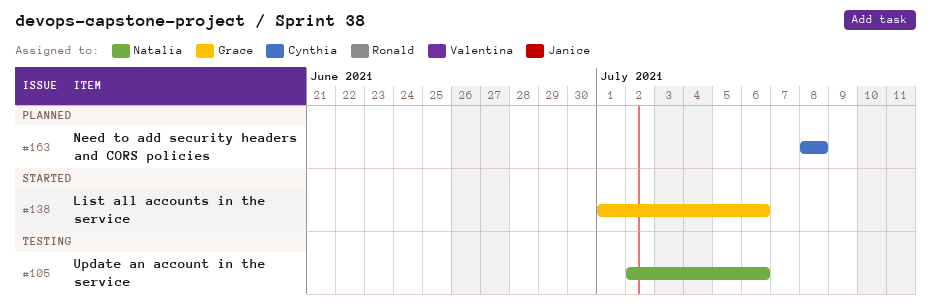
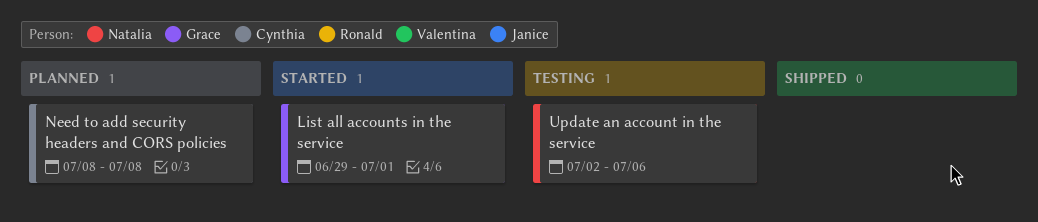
List all accounts in the service, start: Jul 1 -> Jun 29
List all accounts in the service, due: Jul 6 -> Jul 1

